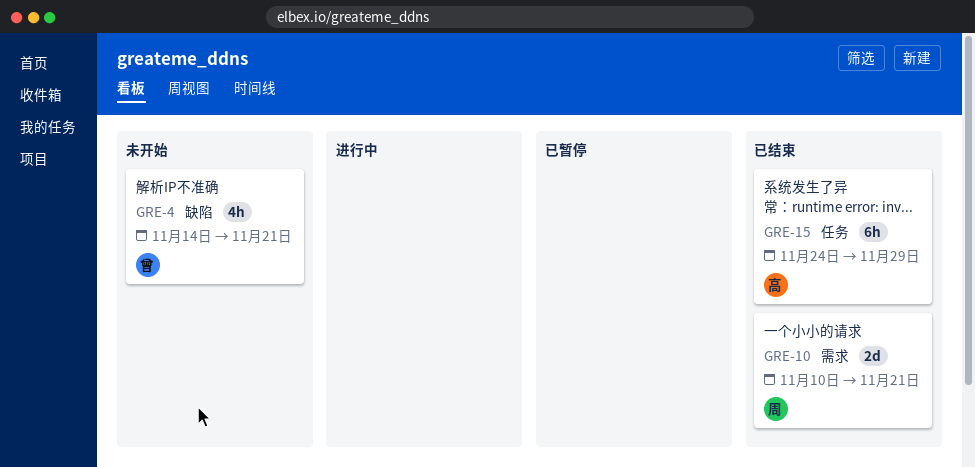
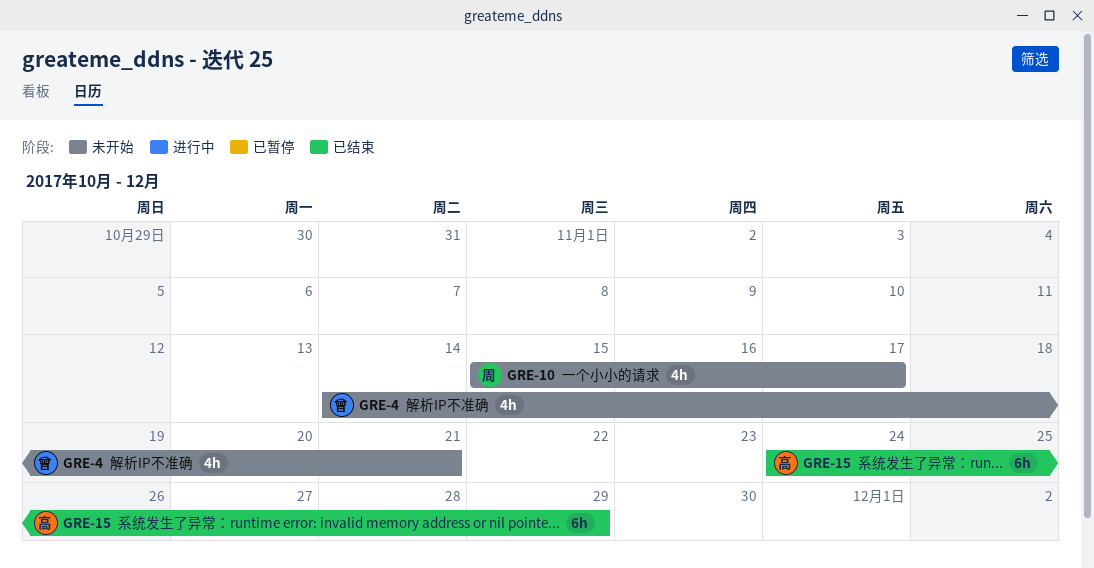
GRE-10, status: 已结束 -> 未开始
GRE-10, estimate: 2d -> 4h
GRE-10, start: Nov 10 -> Nov 15
GRE-10, due: Nov 21 -> Nov 17

